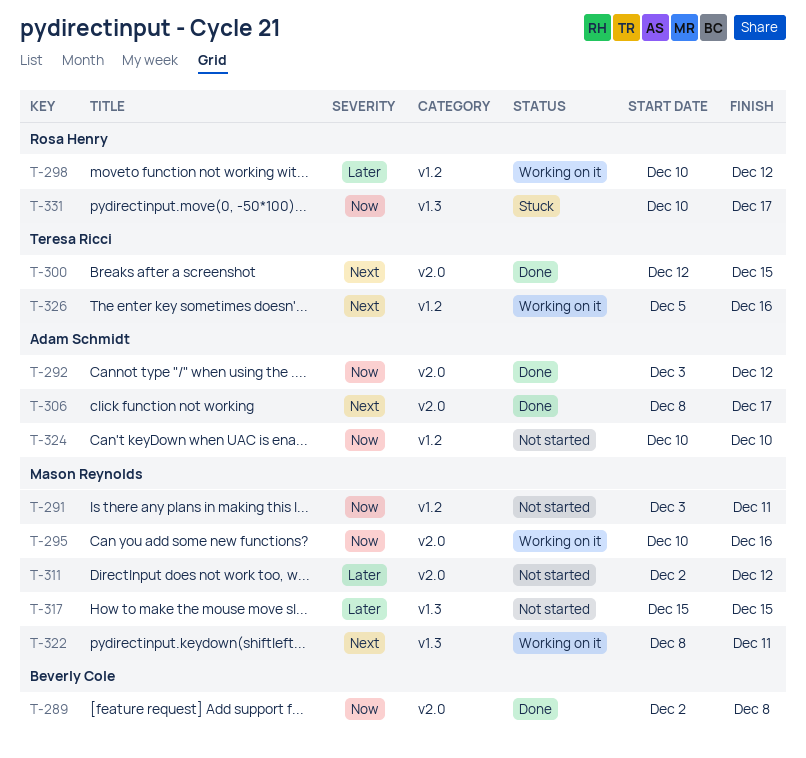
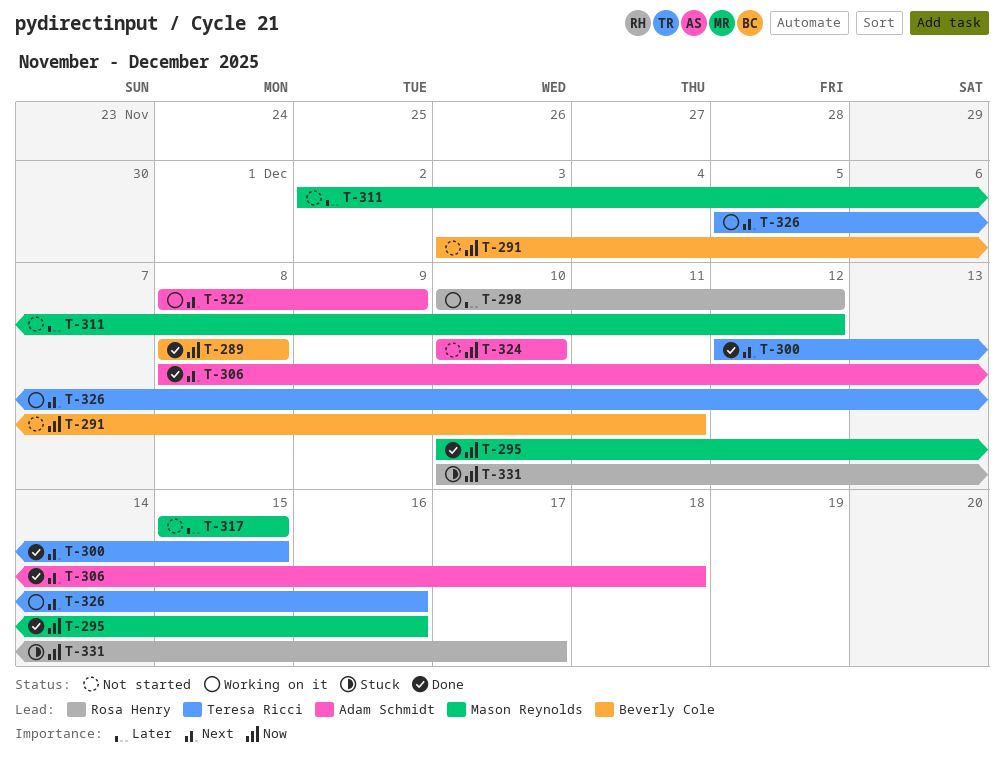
T-289, start: Dec 2 -> Dec 8
T-291, owner: Mason Reynolds -> Beverly Cole
T-292: present -> none
T-295, status: Working on it -> Done
T-306, due: Dec 17 -> Dec 18
T-322, owner: Mason Reynolds -> Adam Schmidt
T-322, due: Dec 11 -> Dec 9

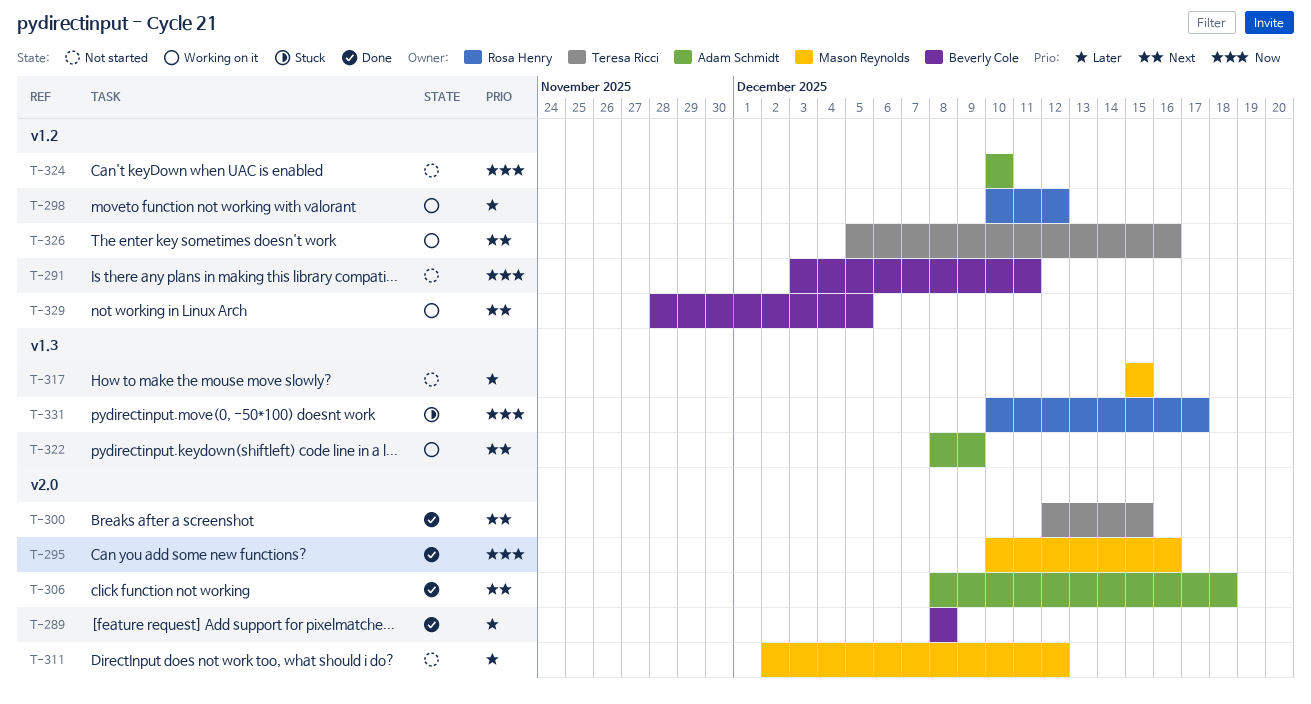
T-289, priority: Now -> Later
T-329: none -> present

